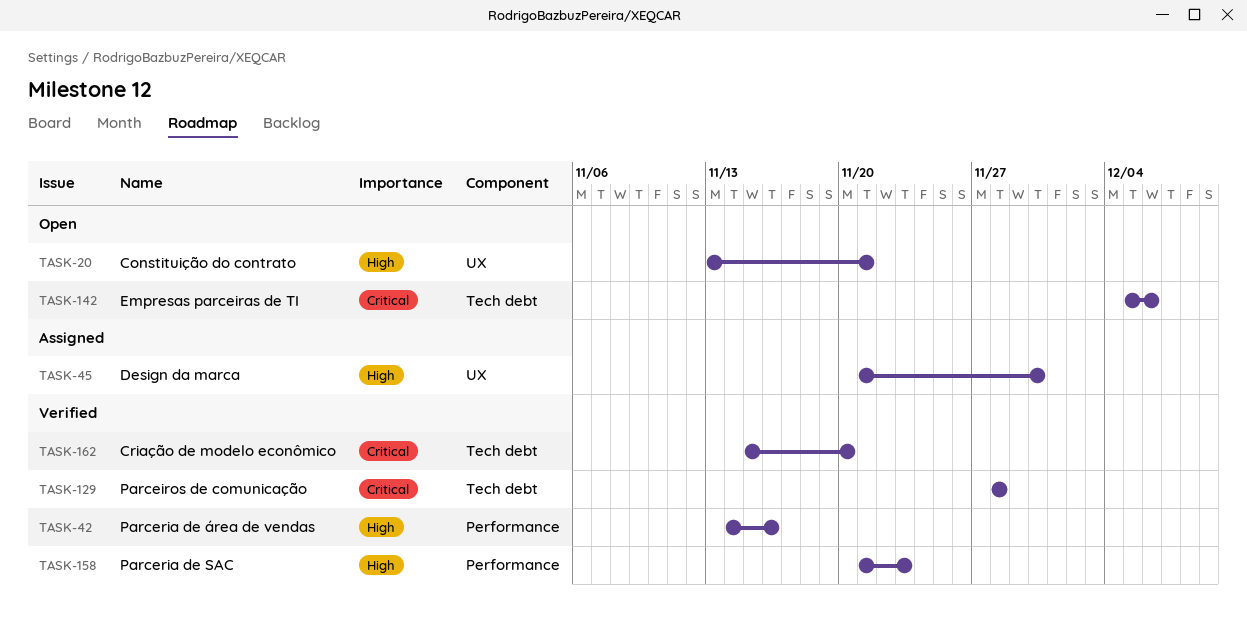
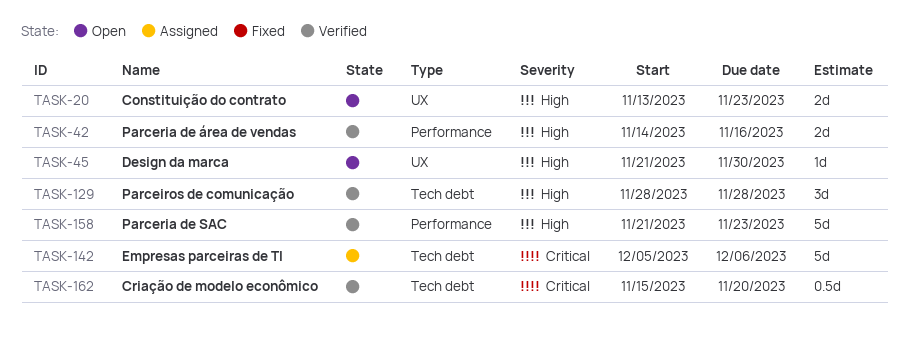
TASK-20, due: Nov 21 -> Nov 23
TASK-45, status: Assigned -> Open
TASK-129, priority: Critical -> High
TASK-142, status: Open -> Assigned

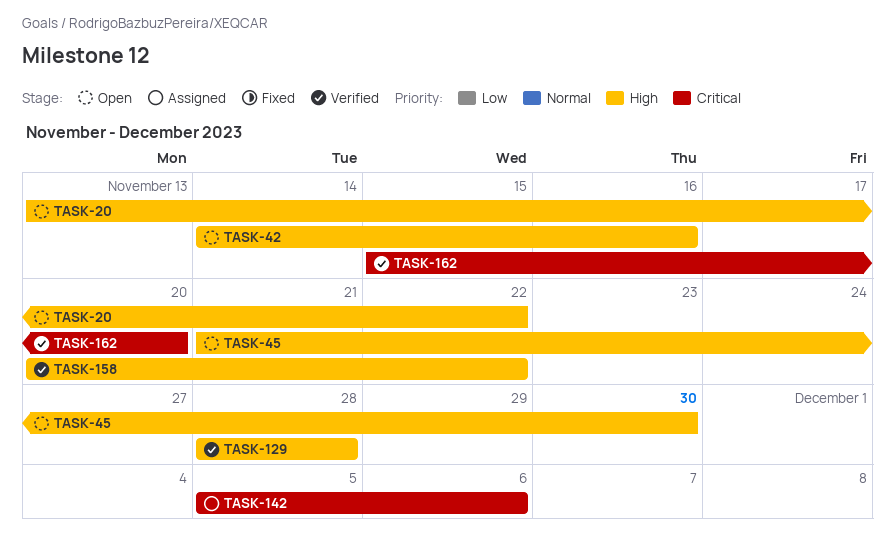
TASK-20, due: Nov 23 -> Nov 22
TASK-42, status: Verified -> Open
TASK-158, start: Nov 21 -> Nov 20
TASK-158, due: Nov 23 -> Nov 22

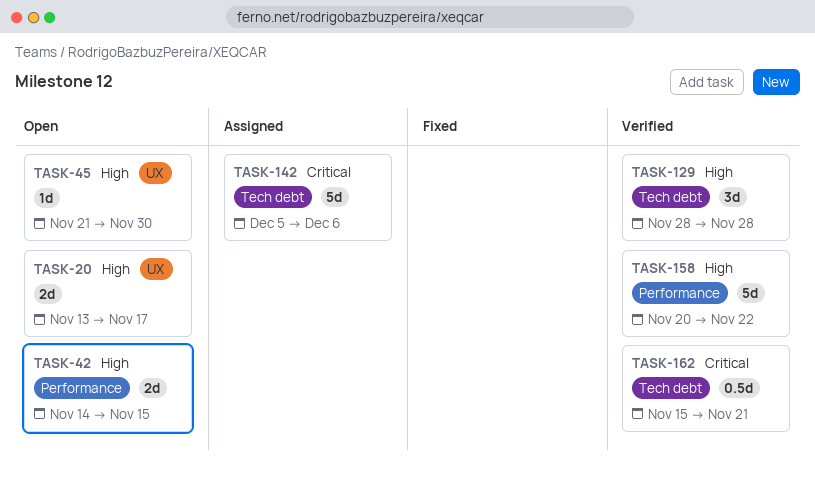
TASK-20, due: Nov 22 -> Nov 17
TASK-42, due: Nov 16 -> Nov 15
TASK-162, due: Nov 20 -> Nov 21

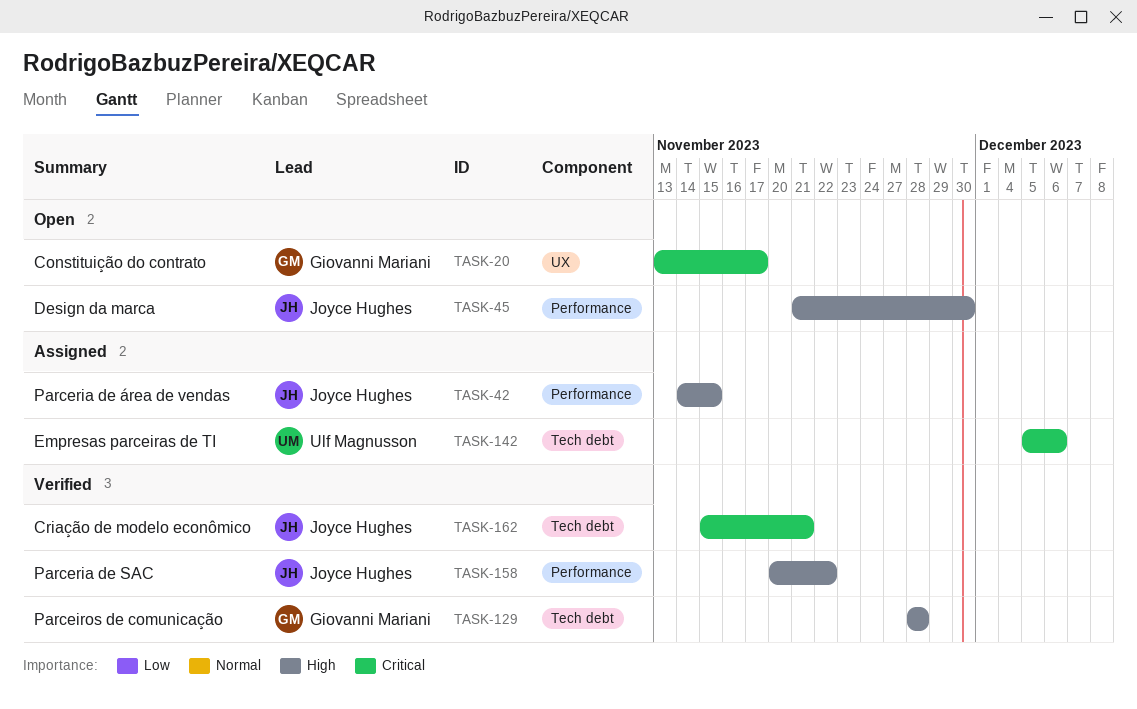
TASK-20, priority: High -> Critical
TASK-42, status: Open -> Assigned
TASK-45, label: UX -> Performance

